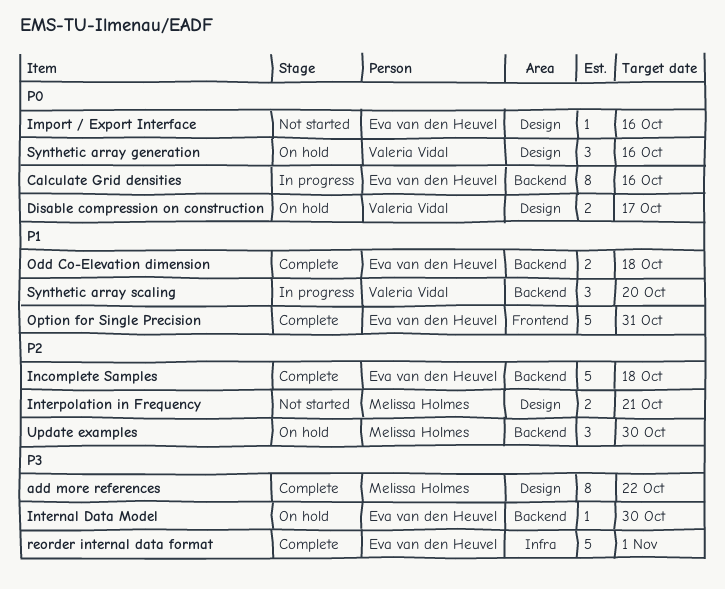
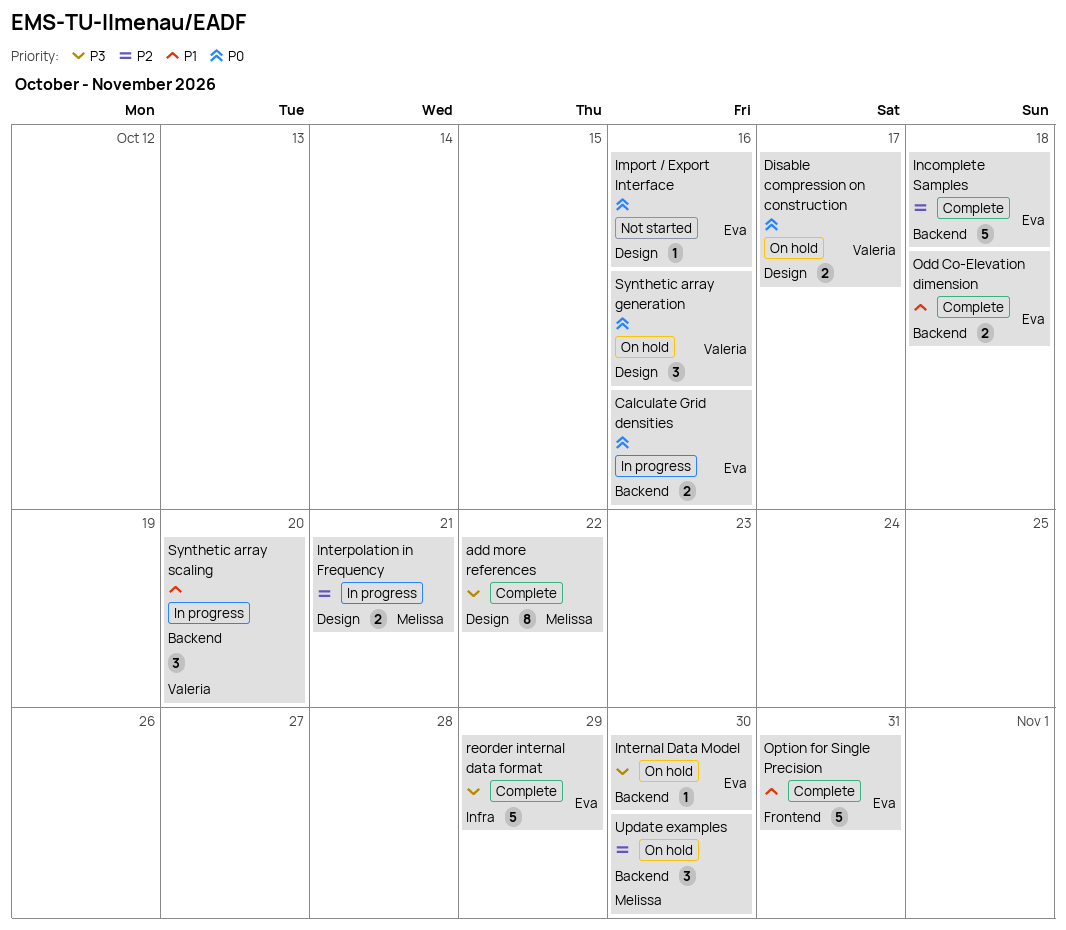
Calculate Grid densities, estimate: 8 -> 2
Interpolation in Frequency, status: Not started -> In progress
reorder internal data format, due: Nov 1 -> Oct 29

